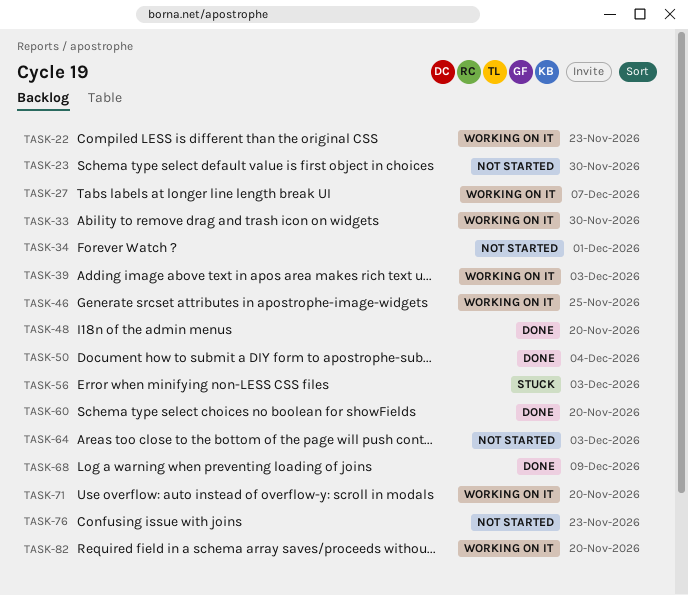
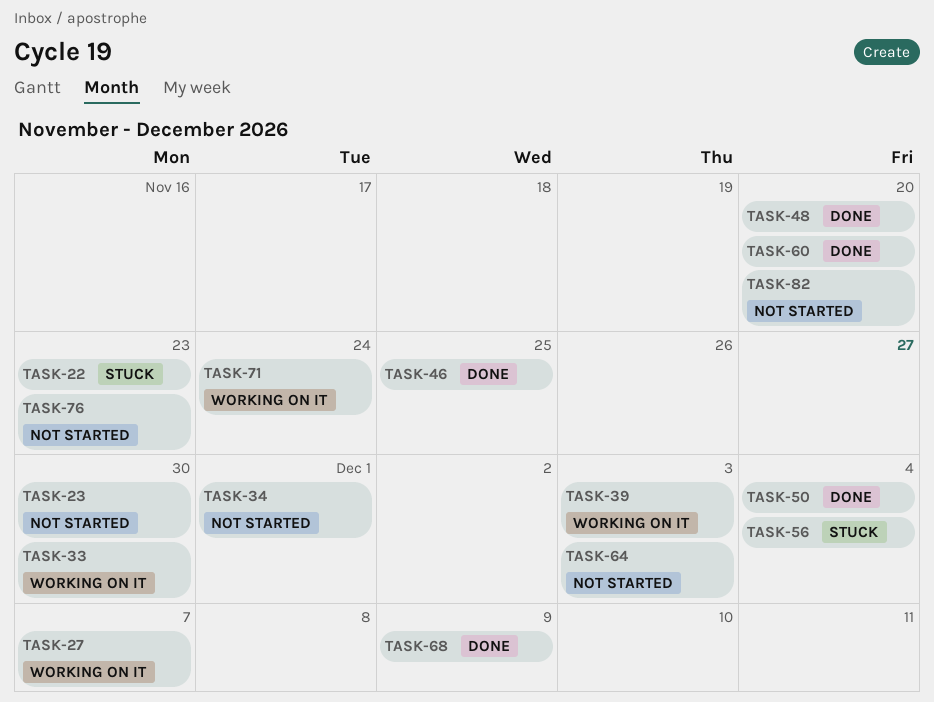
TASK-22, status: Working on it -> Stuck
TASK-46, status: Working on it -> Done
TASK-56, due: Dec 3 -> Dec 4
TASK-71, due: Nov 20 -> Nov 24
TASK-82, status: Working on it -> Not started

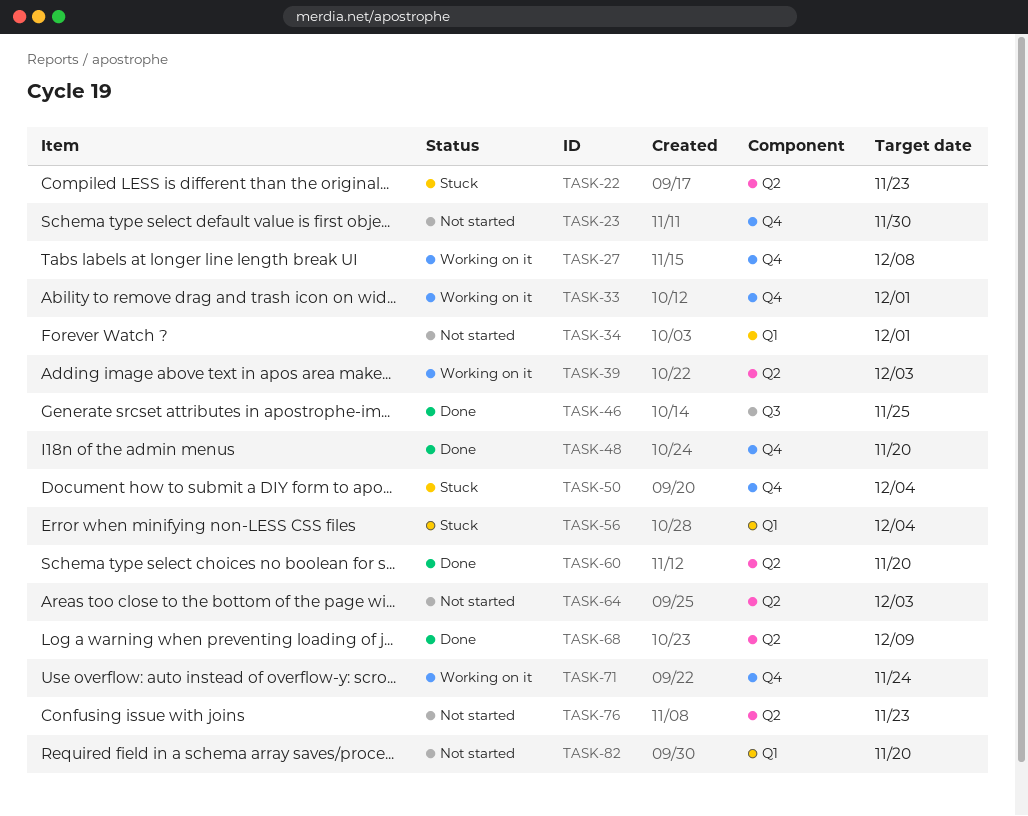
TASK-27, due: Dec 7 -> Dec 8
TASK-33, due: Nov 30 -> Dec 1
TASK-50, status: Done -> Stuck

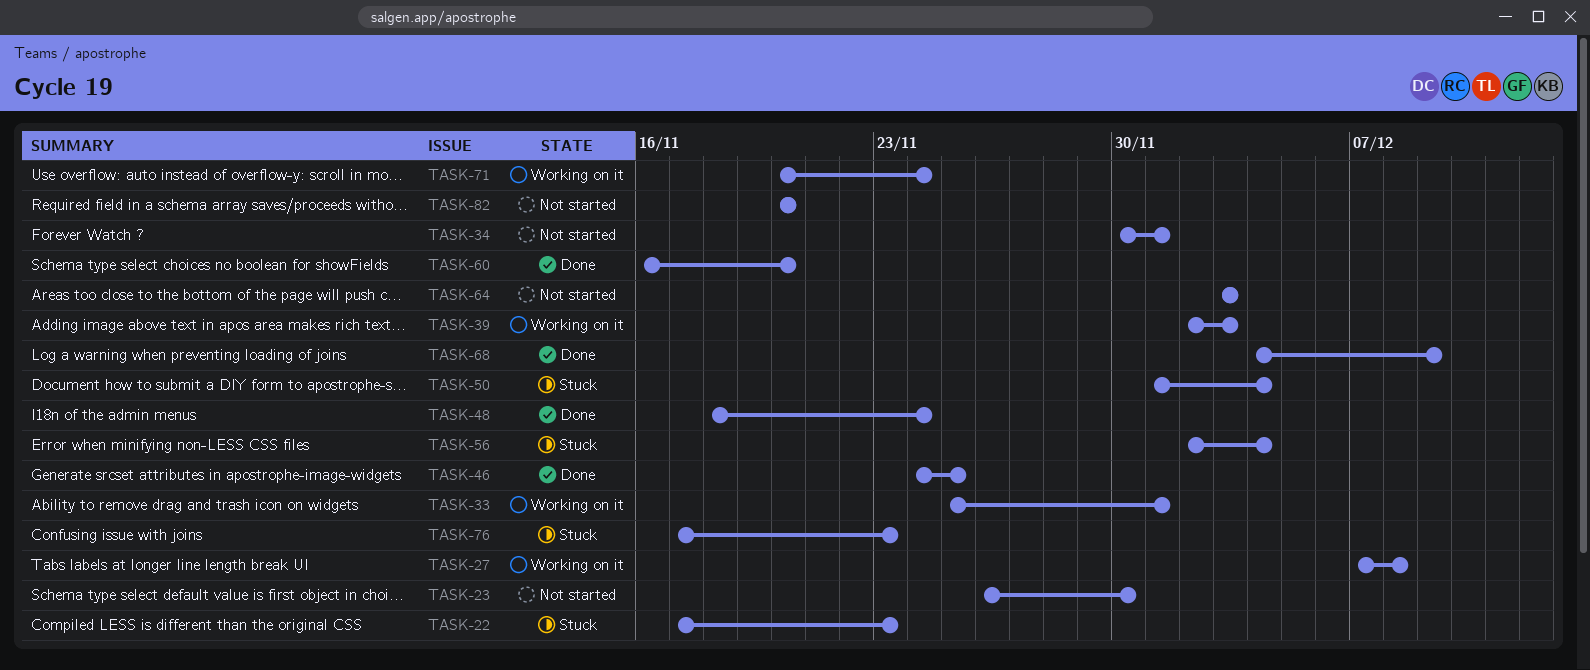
TASK-48, due: Nov 20 -> Nov 24
TASK-76, status: Not started -> Stuck

